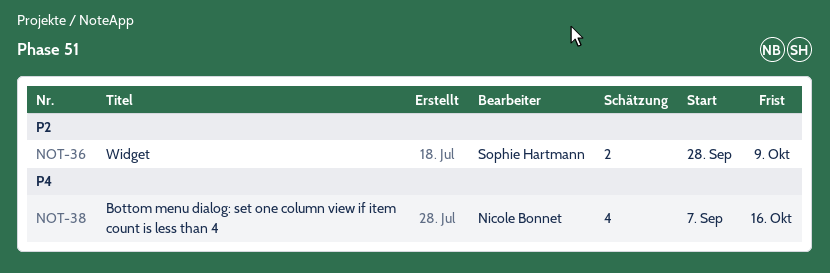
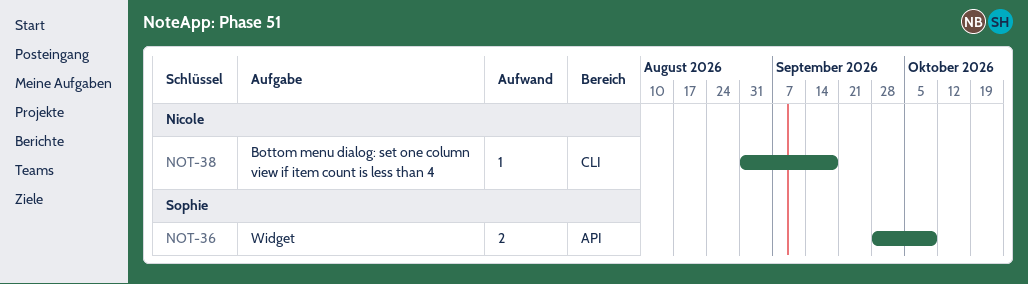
NOT-38, estimate: 4 -> 1
NOT-38, start: Sep 7 -> Aug 31
NOT-38, due: Oct 16 -> Sep 18

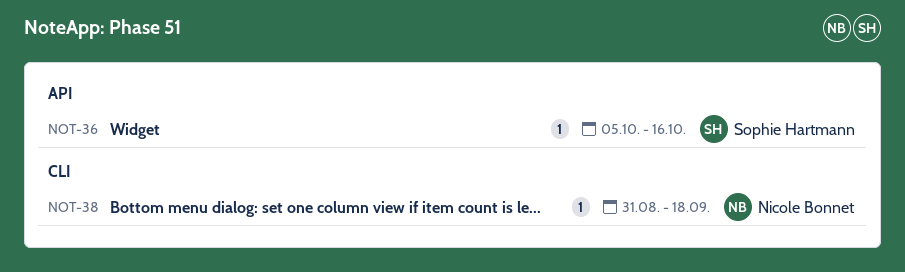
NOT-36, estimate: 2 -> 1
NOT-36, start: Sep 28 -> Oct 5
NOT-36, due: Oct 9 -> Oct 16

